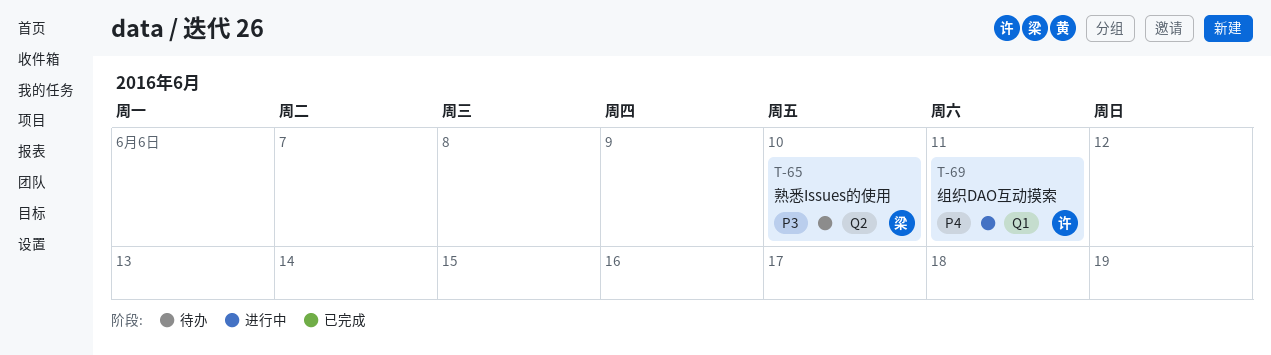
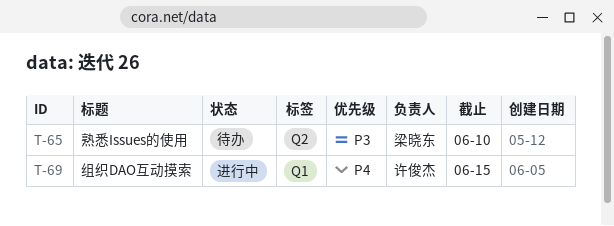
T-69, due: Jun 11 -> Jun 15

